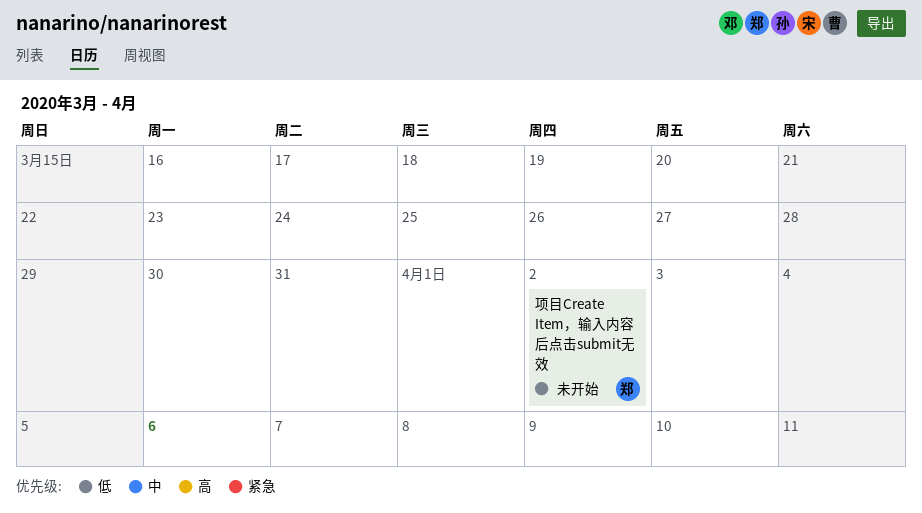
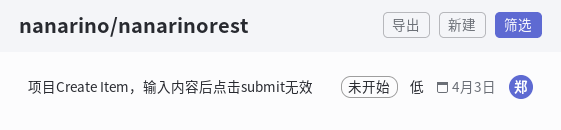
项目Create Item，输入内容后点击submit无效, due: Apr 2 -> Apr 3

